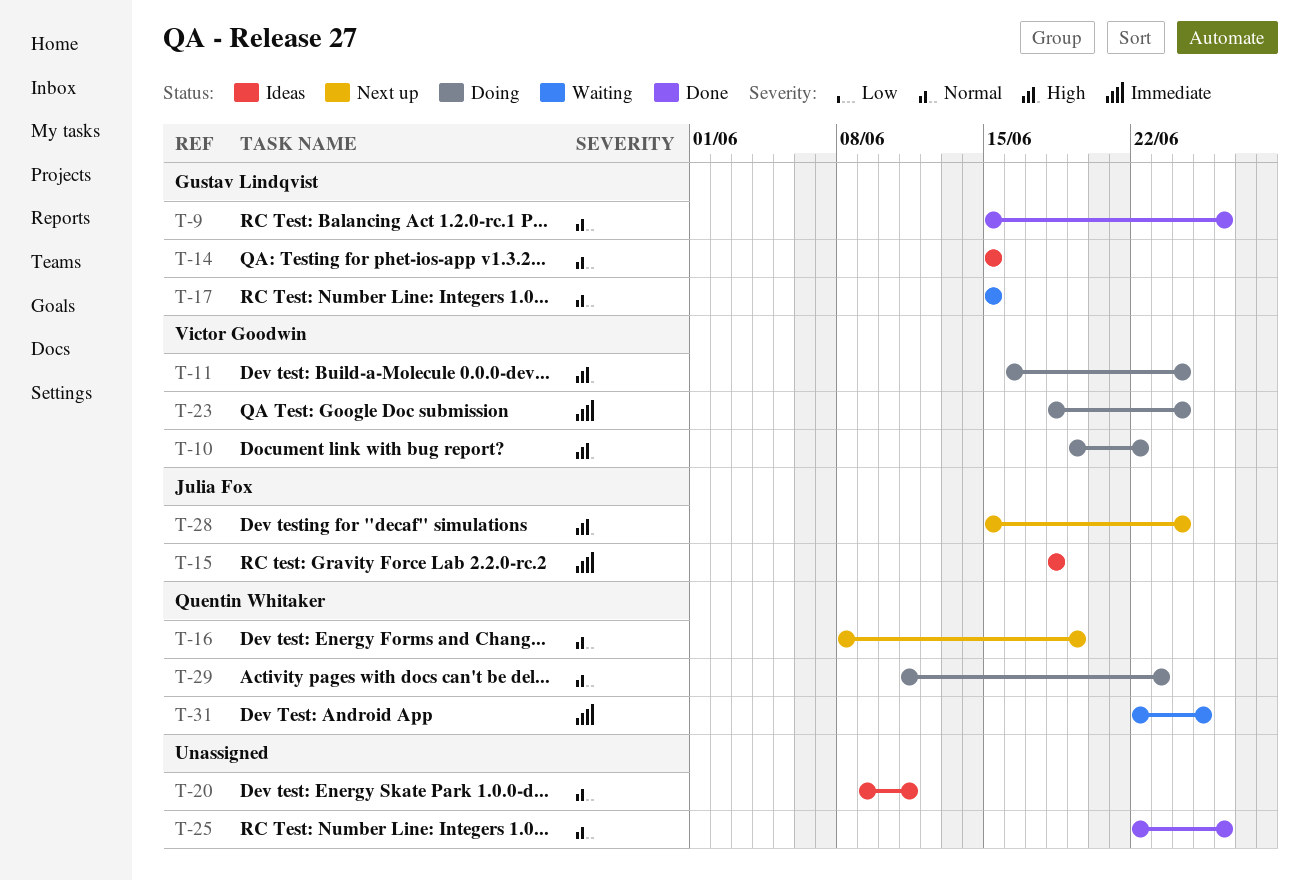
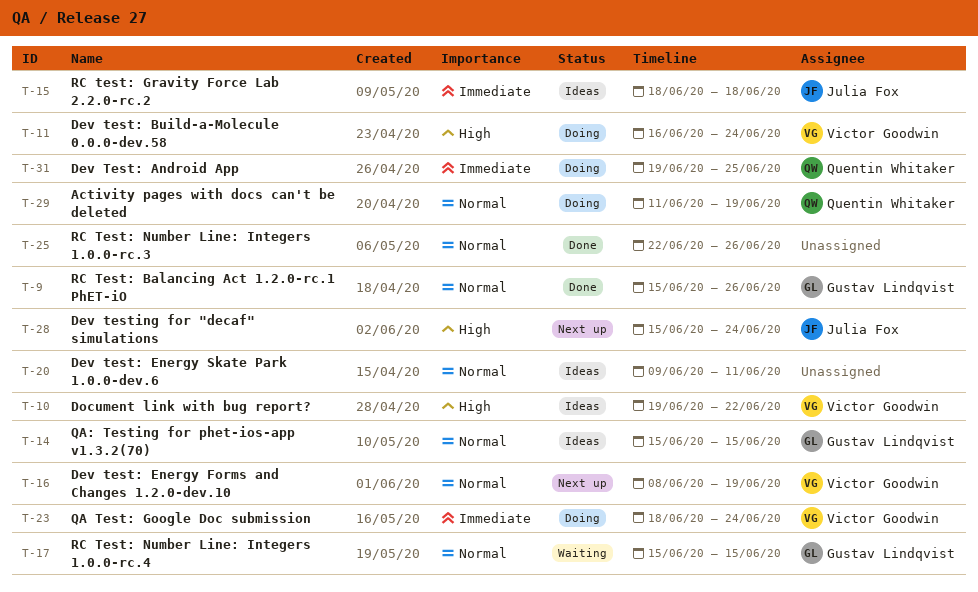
T-10, status: Doing -> Ideas
T-16, owner: Quentin Whitaker -> Victor Goodwin
T-29, due: Jun 23 -> Jun 19
T-31, status: Waiting -> Doing
T-31, start: Jun 22 -> Jun 19

